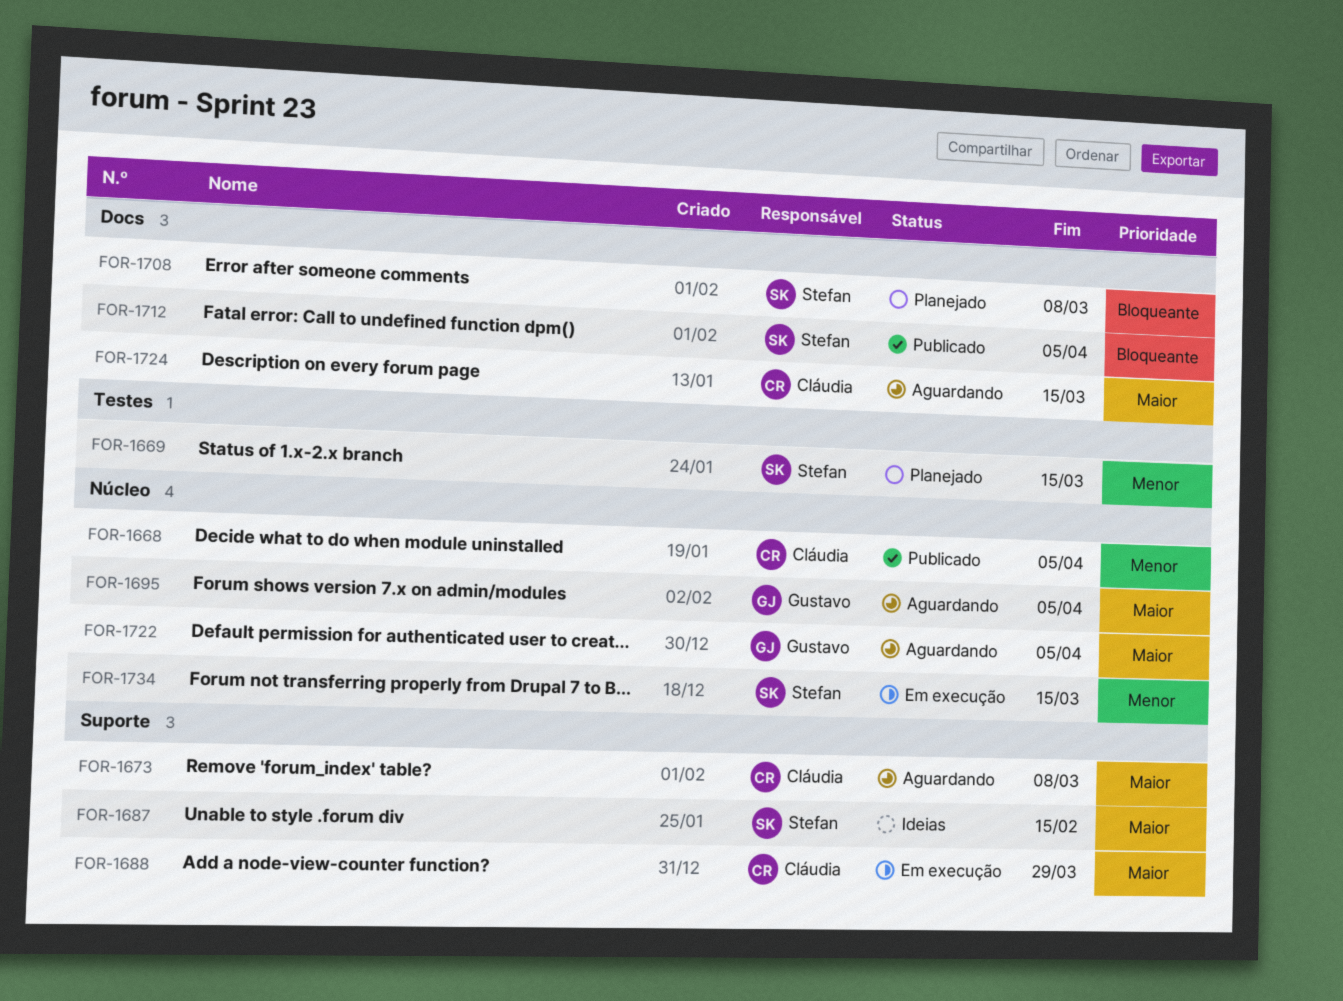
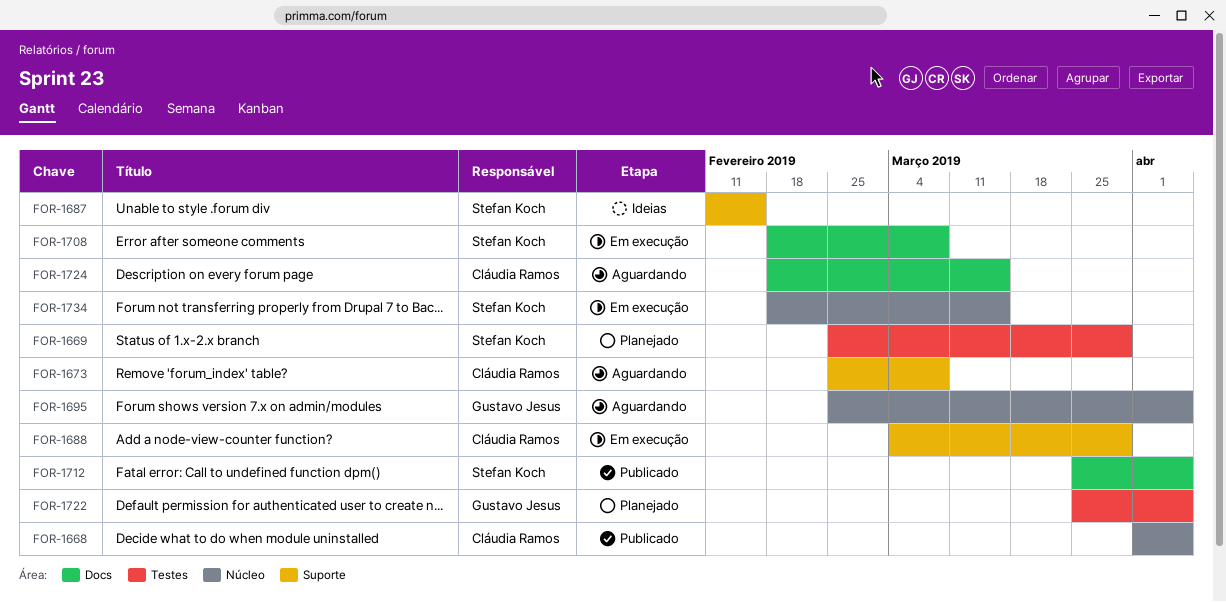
FOR-1669, due: Mar 15 -> Mar 29
FOR-1708, status: Planejado -> Em execução
FOR-1722, status: Aguardando -> Planejado
FOR-1722, label: Núcleo -> Testes

